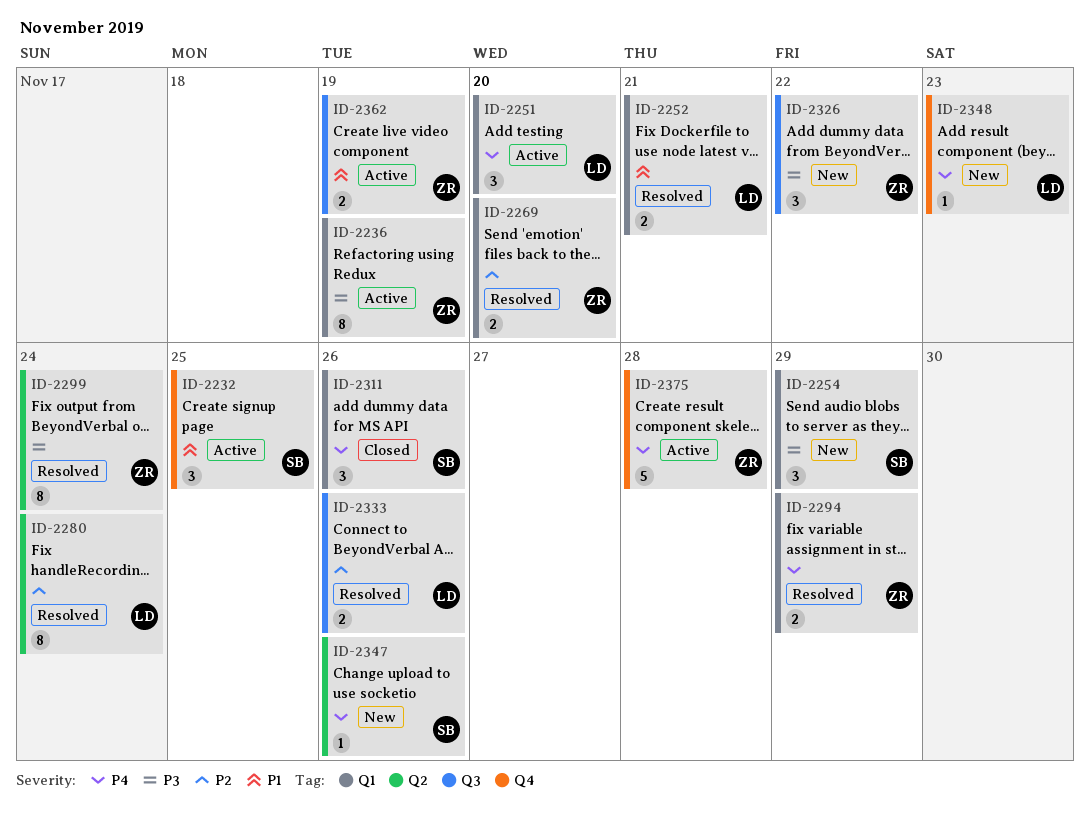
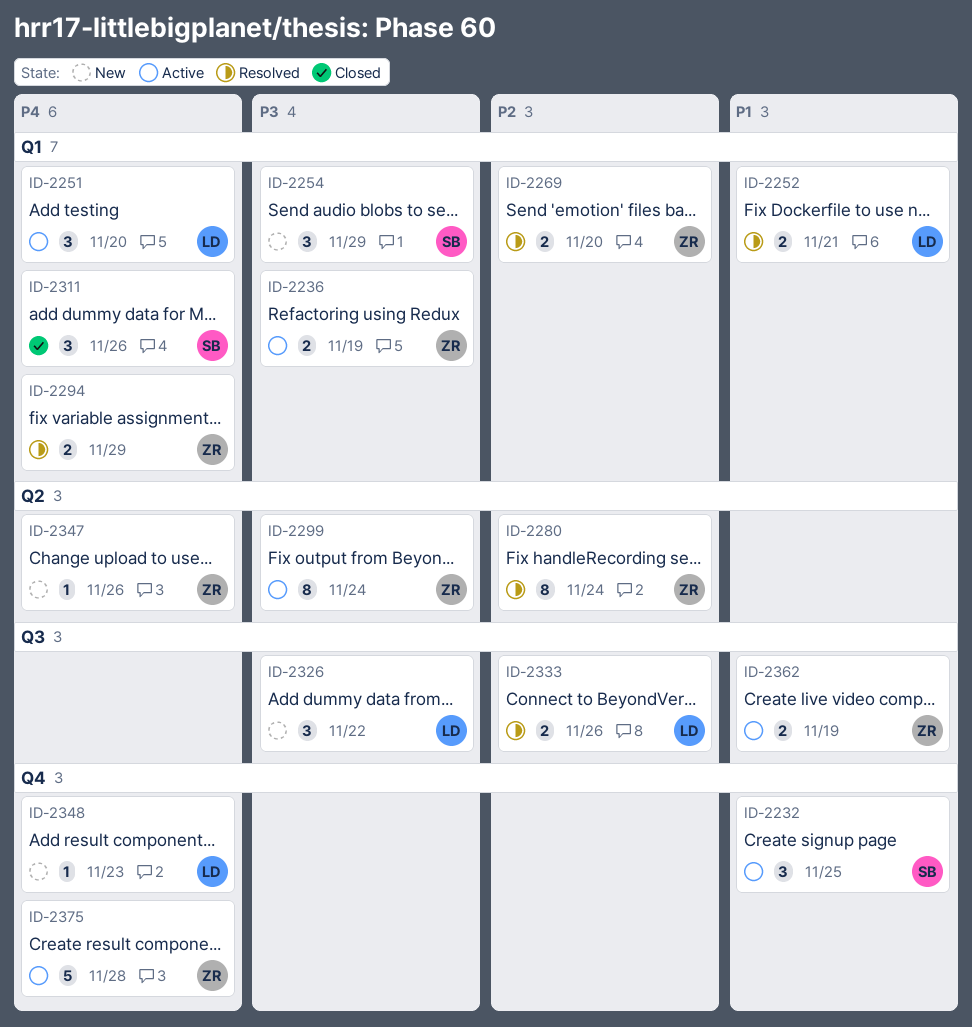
ID-2236, estimate: 8 -> 2
ID-2280, owner: LD -> ZR
ID-2299, status: Resolved -> Active
ID-2326, owner: ZR -> LD
ID-2347, owner: SB -> ZR

